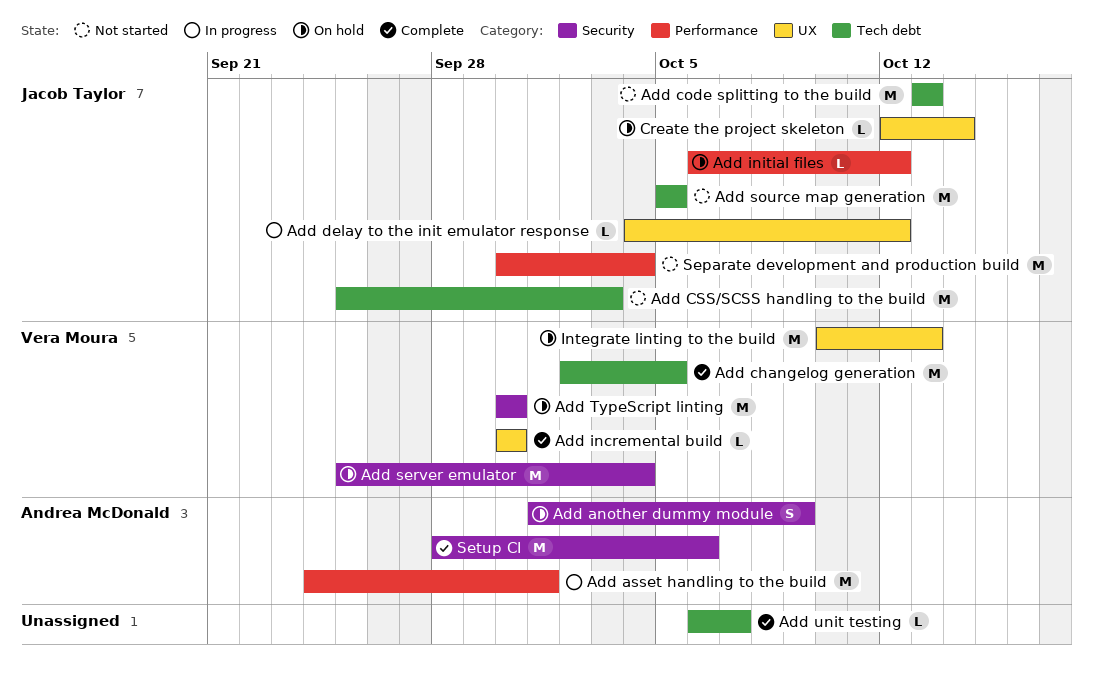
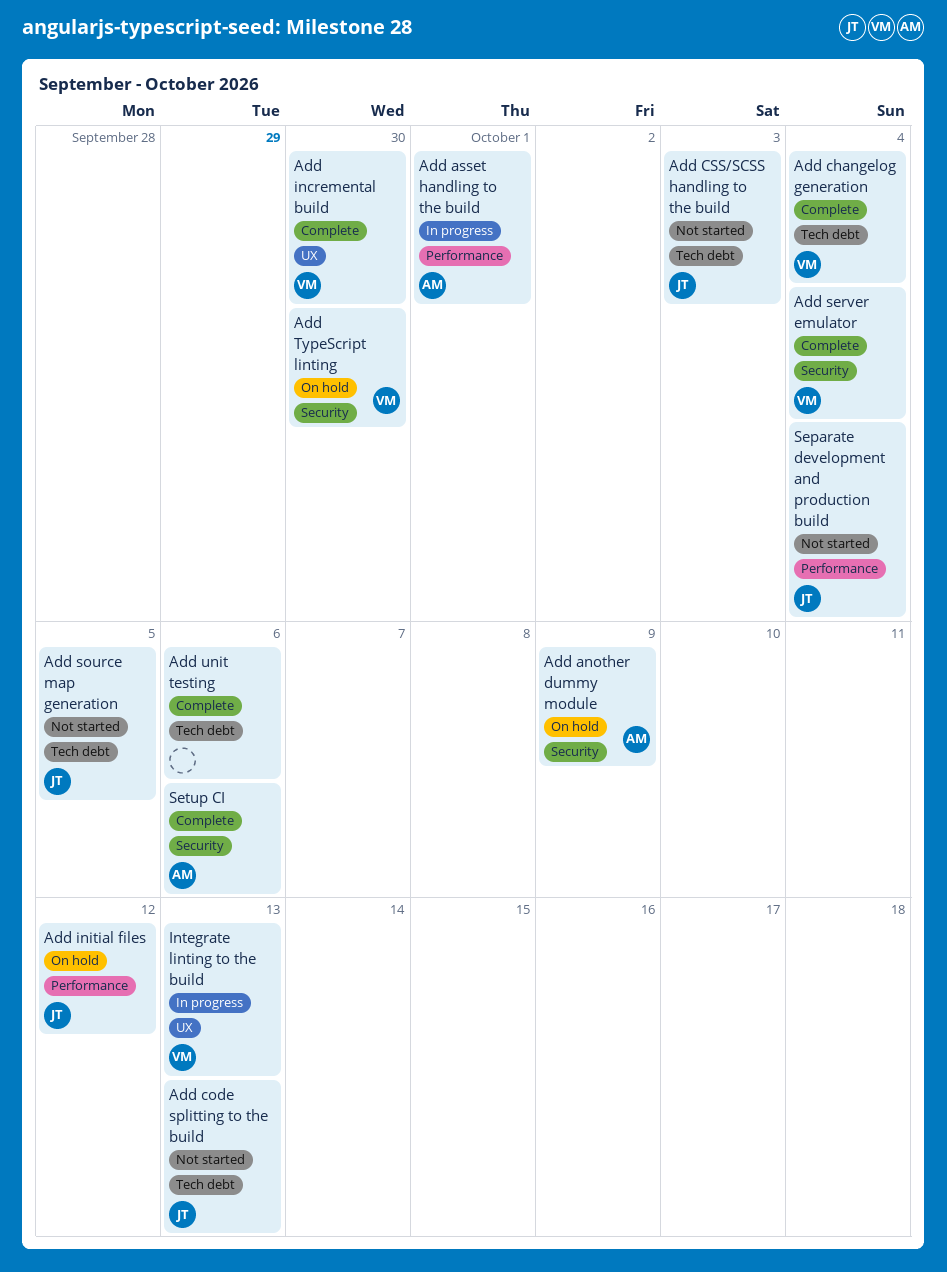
Add changelog generation, due: Oct 5 -> Oct 4
Add delay to the init emulator response: present -> none
Add server emulator, status: On hold -> Complete
Add unit testing, due: Oct 7 -> Oct 6
Create the project skeleton: present -> none
Integrate linting to the build, status: On hold -> In progress

